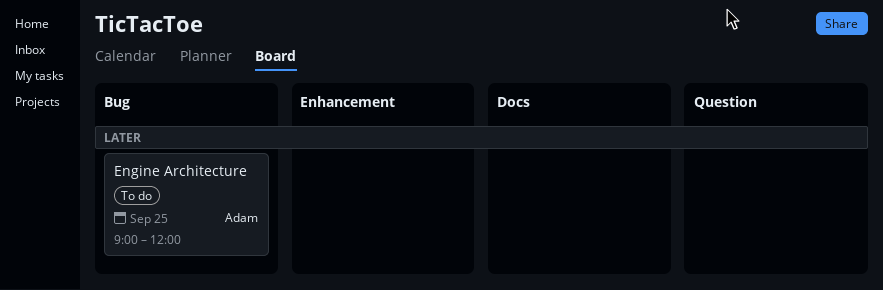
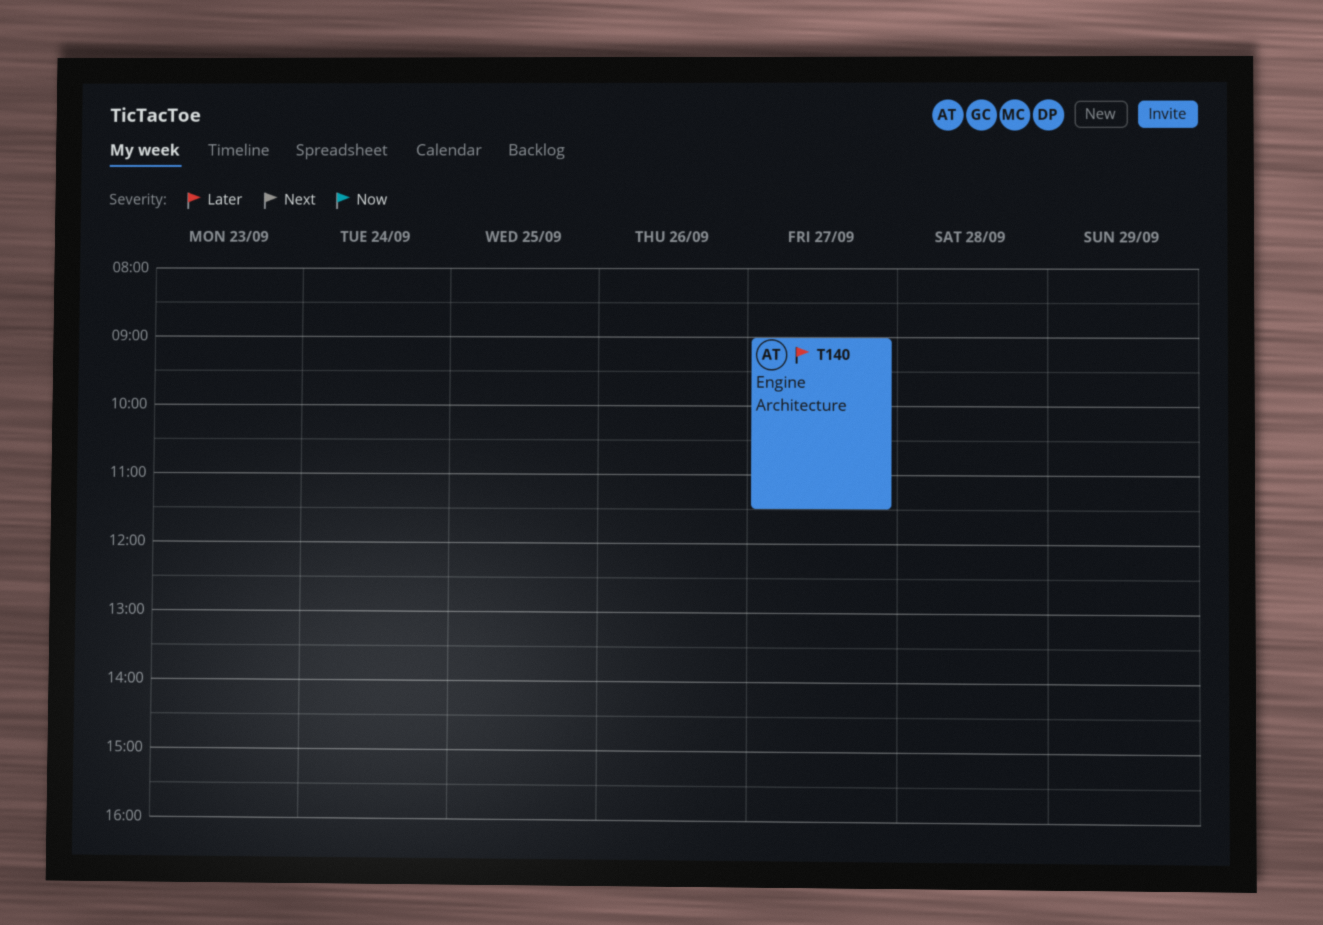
Engine Architecture, day: Sep 25 -> Sep 27
Engine Architecture, ends: 12:00 -> 11:30

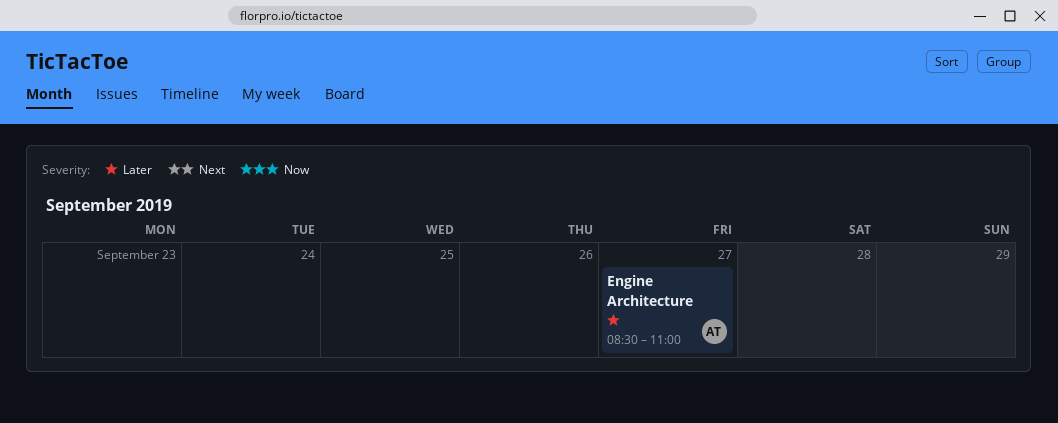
Engine Architecture, begins: 09:00 -> 08:30
Engine Architecture, ends: 11:30 -> 11:00

